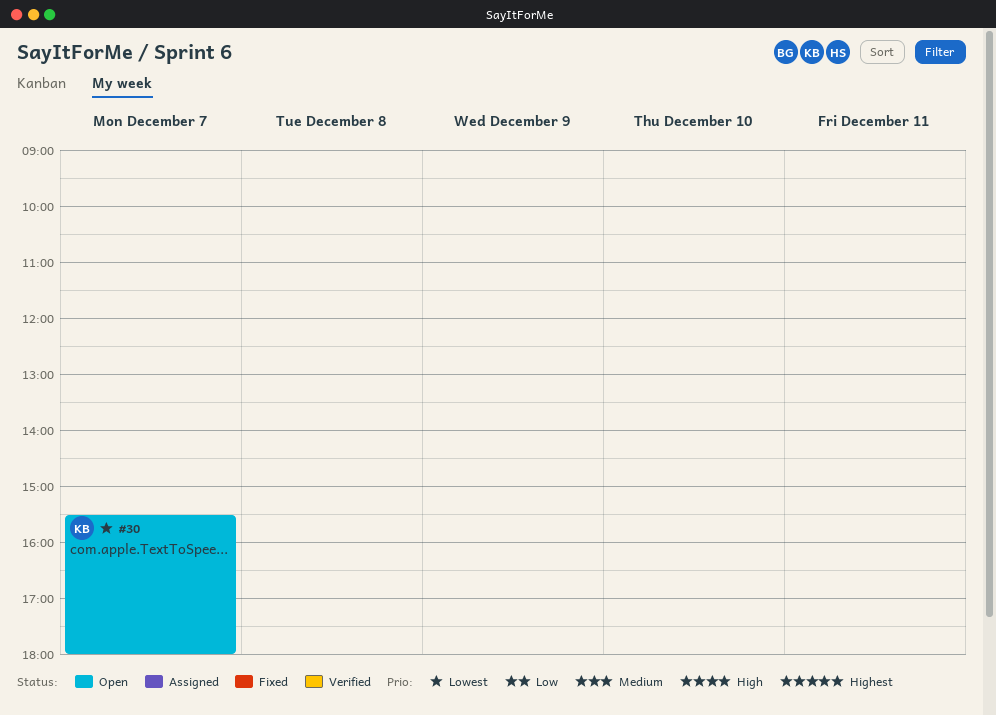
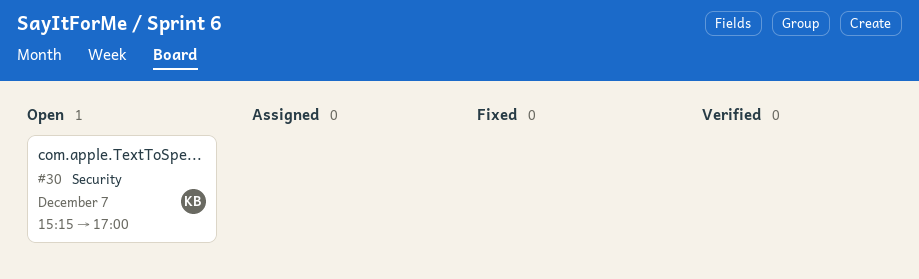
#30, begins: 15:30 -> 15:15
#30, ends: 18:00 -> 17:00

